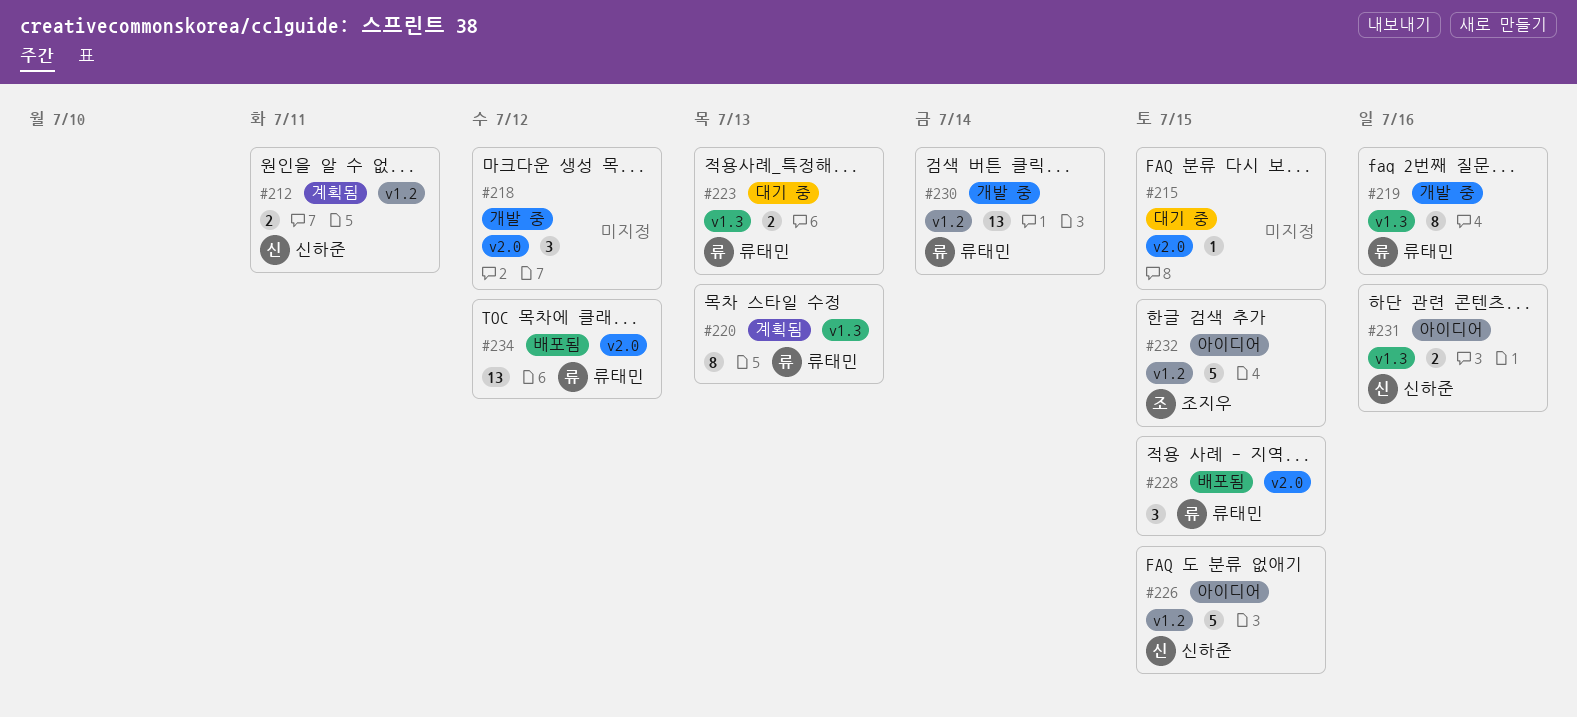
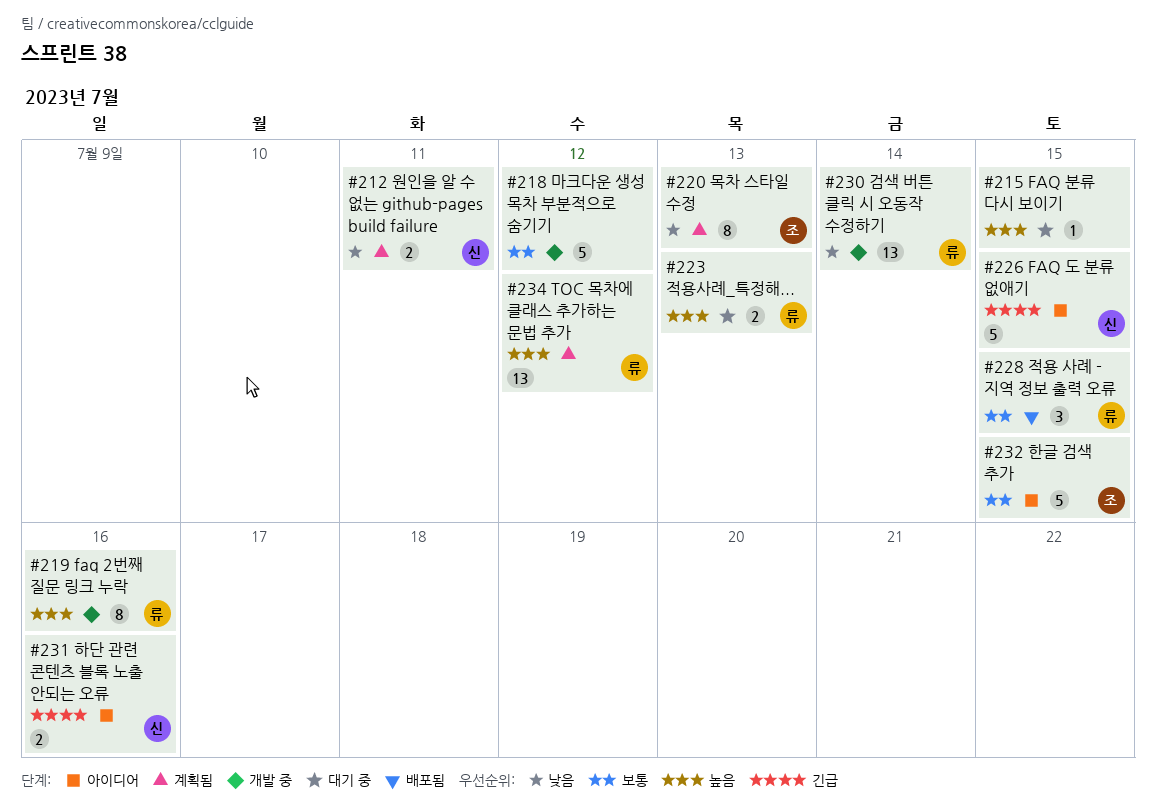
#218, estimate: 3 -> 5
#220, owner: 류태민 -> 조지우
#234, status: 배포됨 -> 계획됨

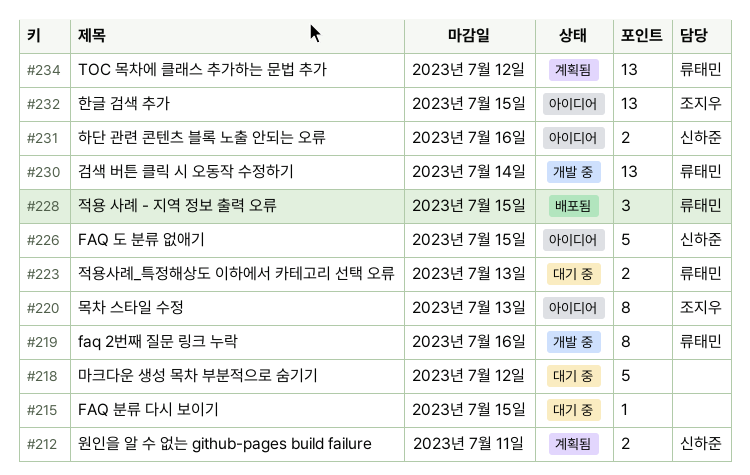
#218, status: 개발 중 -> 대기 중
#220, status: 계획됨 -> 아이디어
#232, estimate: 5 -> 13

